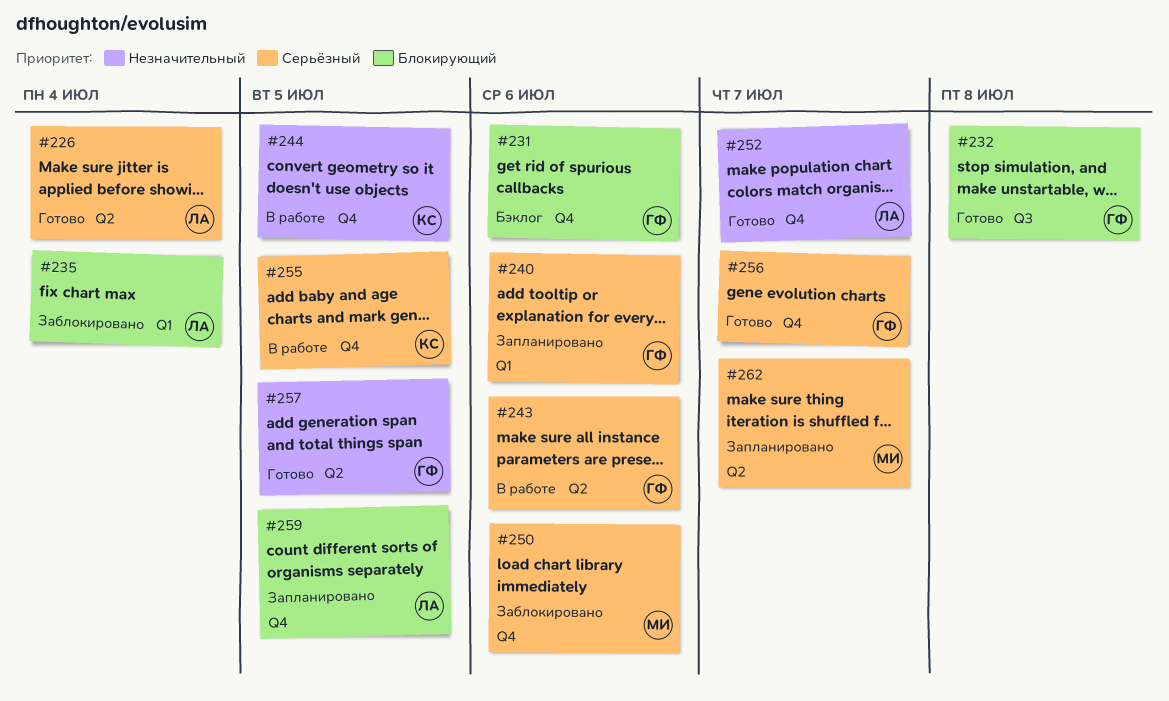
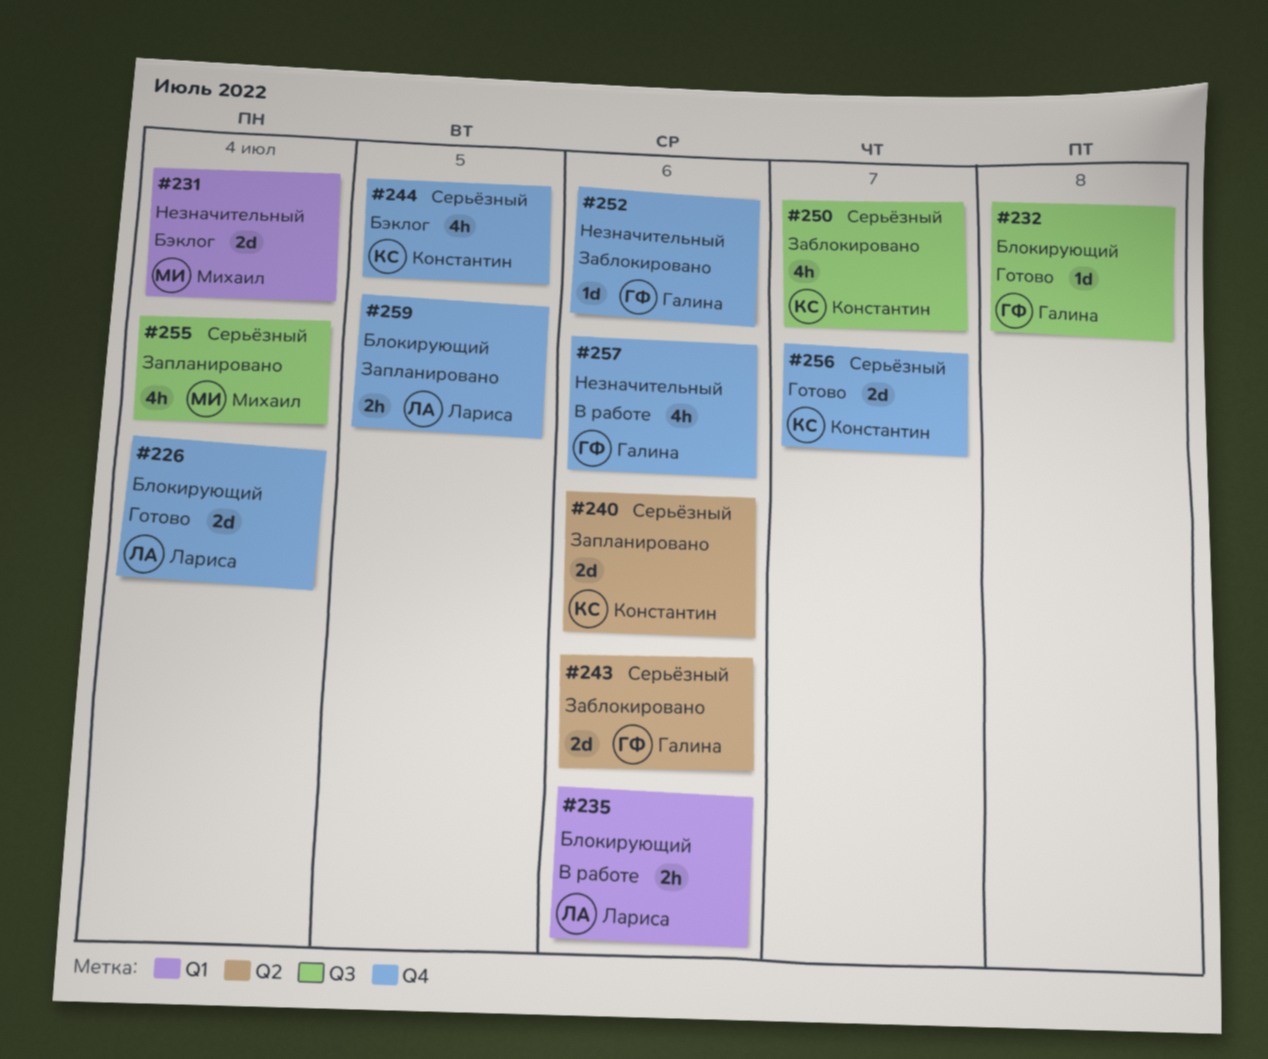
#226, priority: Серьёзный -> Блокирующий
#226, label: Q2 -> Q4
#231, owner: Галина -> Михаил
#231, priority: Блокирующий -> Незначительный
#231, label: Q4 -> Q1
#231, due: Jul 6 -> Jul 4
#235, status: Заблокировано -> В работе
#235, due: Jul 4 -> Jul 6
#240, owner: Галина -> Константин
#240, label: Q1 -> Q2
#243, status: В работе -> Заблокировано
#244, status: В работе -> Бэклог
#244, priority: Незначительный -> Серьёзный
#250, owner: Михаил -> Константин
#250, label: Q4 -> Q3
#250, due: Jul 6 -> Jul 7
#252, status: Готово -> Заблокировано
#252, owner: Лариса -> Галина
#252, due: Jul 7 -> Jul 6
#255, status: В работе -> Запланировано
#255, owner: Константин -> Михаил
#255, label: Q4 -> Q3
#255, due: Jul 5 -> Jul 4
#256, owner: Галина -> Константин
#257, status: Готово -> В работе
#257, label: Q2 -> Q4
#257, due: Jul 5 -> Jul 6
#262: present -> none

